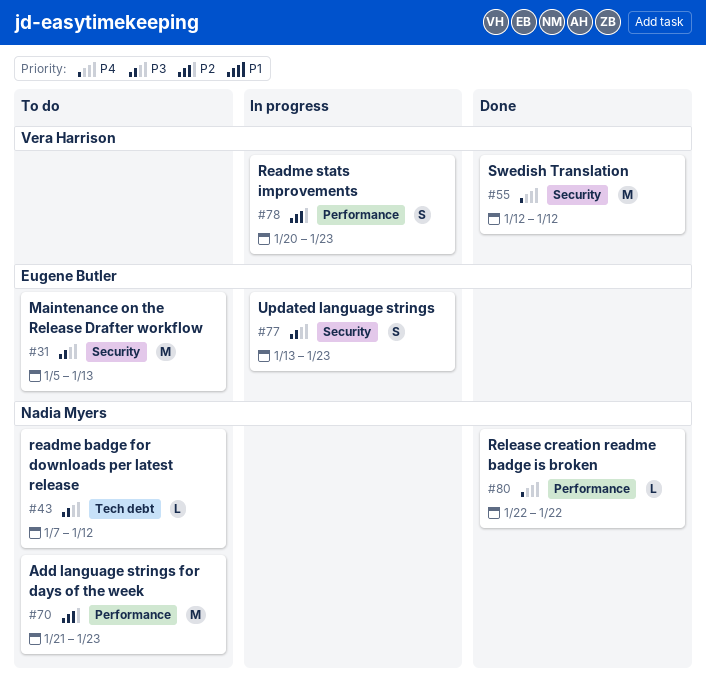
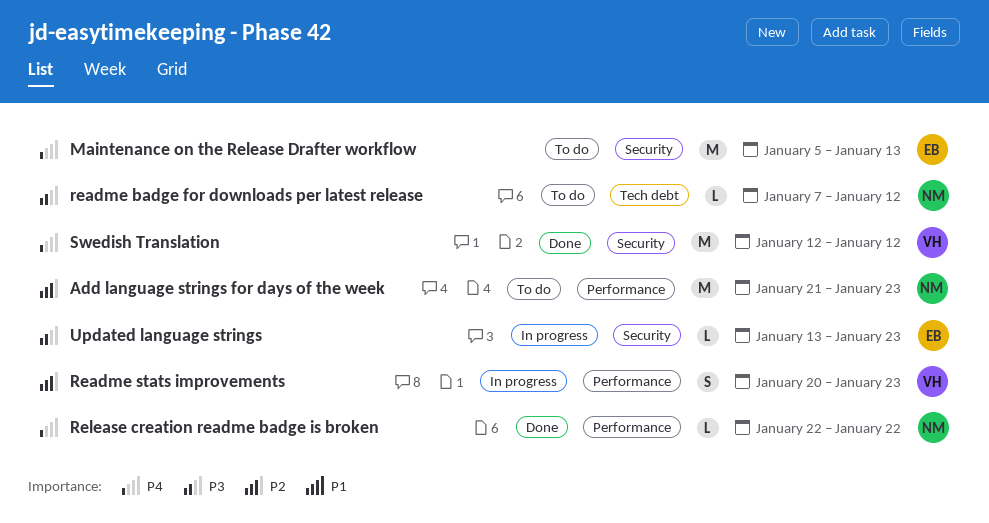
Maintenance on the Release Drafter workflow, priority: P3 -> P4
Updated language strings, estimate: S -> L

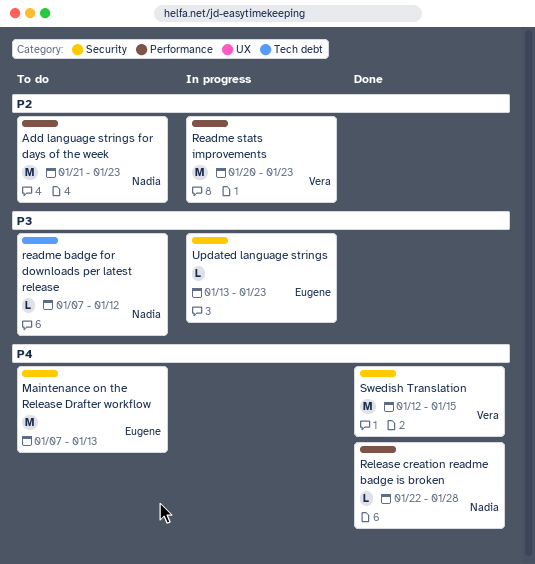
Maintenance on the Release Drafter workflow, start: Jan 5 -> Jan 7
Readme stats improvements, estimate: S -> M
Release creation readme badge is broken, due: Jan 22 -> Jan 28
Swedish Translation, due: Jan 12 -> Jan 15

